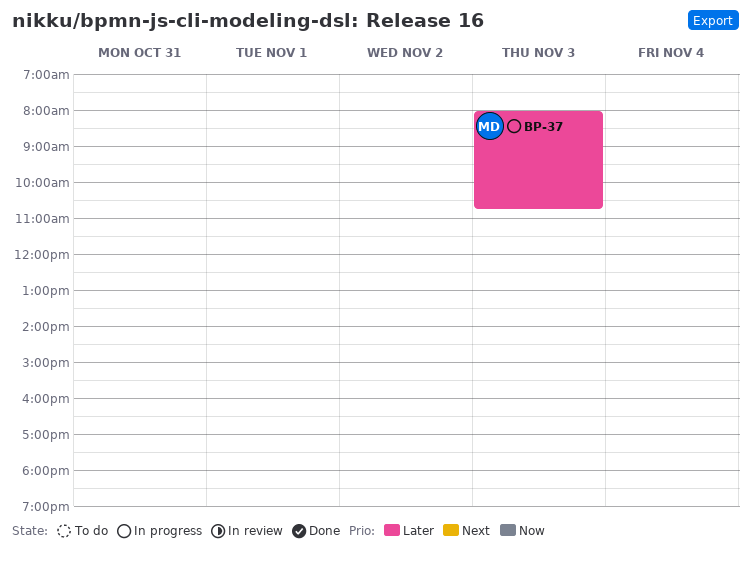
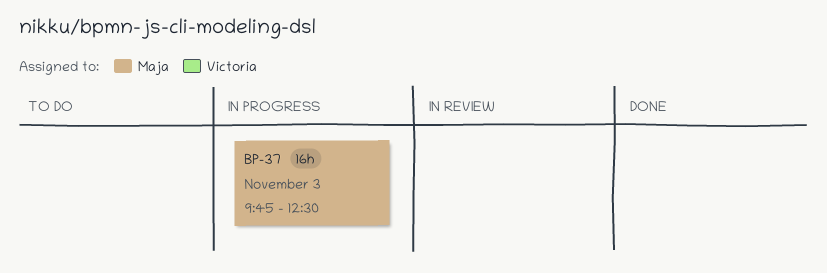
BP-37, begins: 08:00 -> 09:45
BP-37, ends: 10:45 -> 12:30

